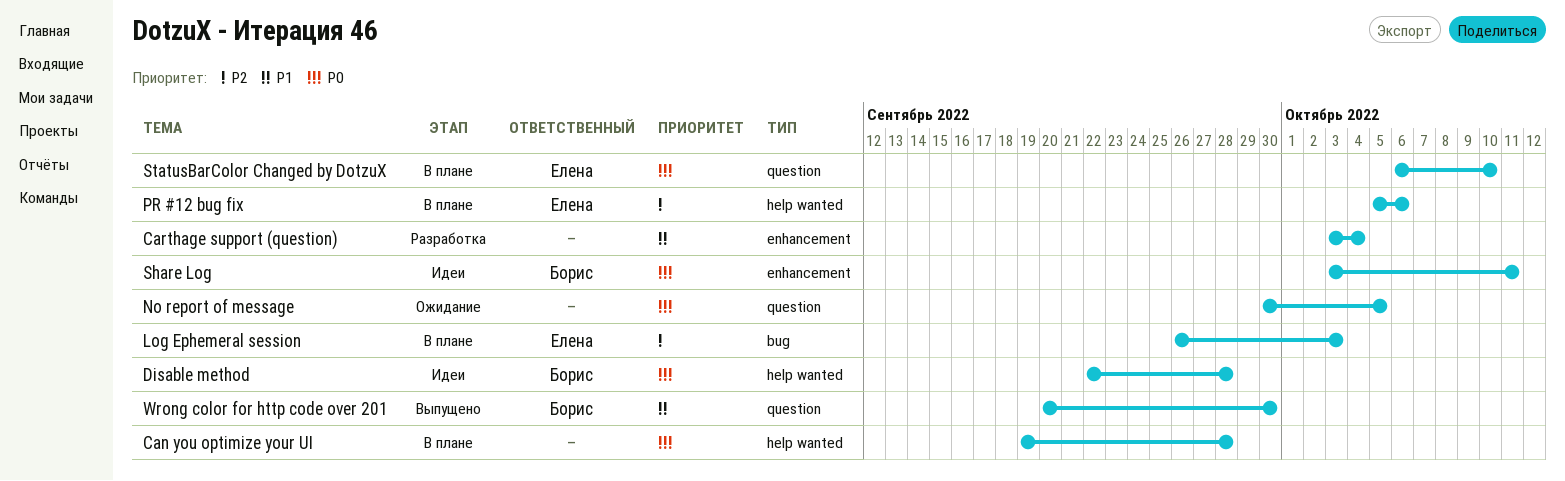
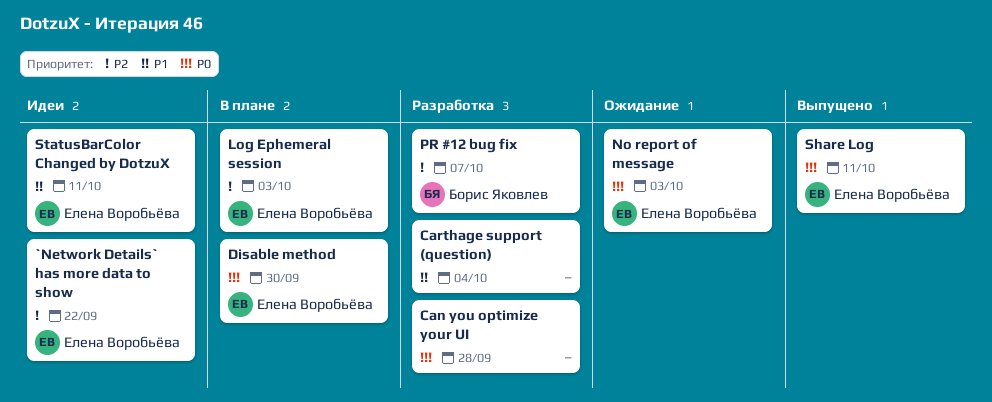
`Network Details` has more data to show: none -> present
Can you optimize your UI, status: В плане -> Разработка
Disable method, status: Идеи -> В плане
Disable method, owner: Борис Яковлев -> Елена Воробьёва
Disable method, due: Sep 28 -> Sep 30
No report of message, owner: none -> Елена Воробьёва
No report of message, due: Oct 5 -> Oct 3
PR #12 bug fix, status: В плане -> Разработка
PR #12 bug fix, owner: Елена Воробьёва -> Борис Яковлев
PR #12 bug fix, due: Oct 6 -> Oct 7
Share Log, status: Идеи -> Выпущено
Share Log, owner: Борис Яковлев -> Елена Воробьёва
StatusBarColor Changed by DotzuX, status: В плане -> Идеи
StatusBarColor Changed by DotzuX, priority: P0 -> P1
StatusBarColor Changed by DotzuX, due: Oct 10 -> Oct 11
Wrong color for http code over 201: present -> none

